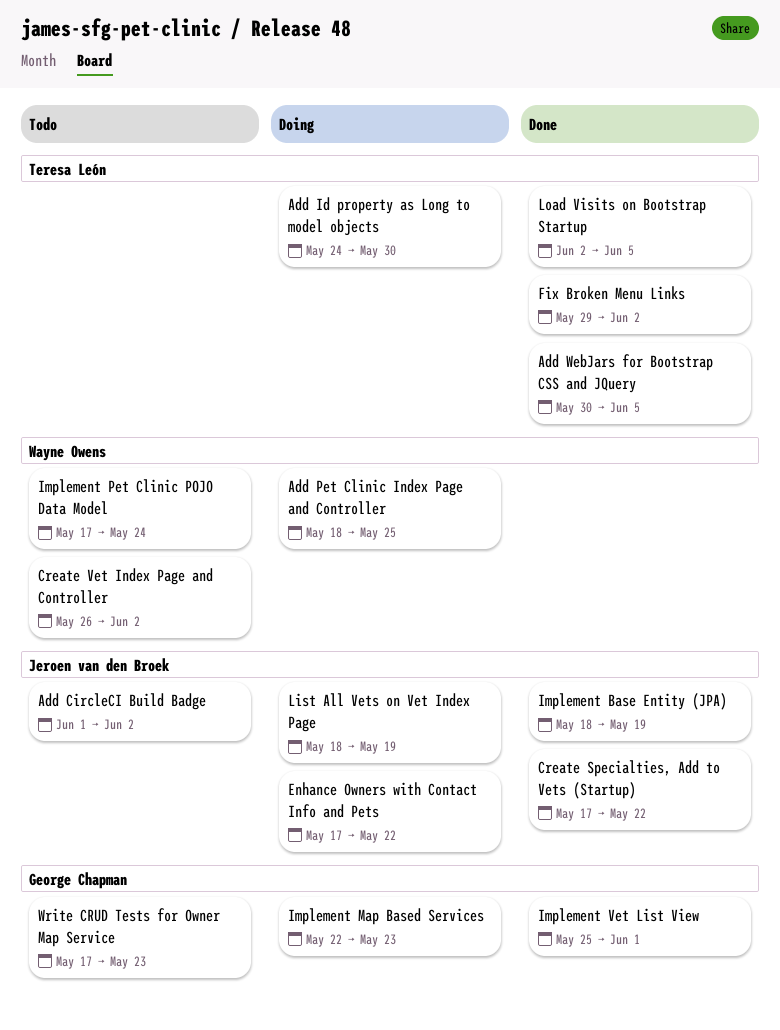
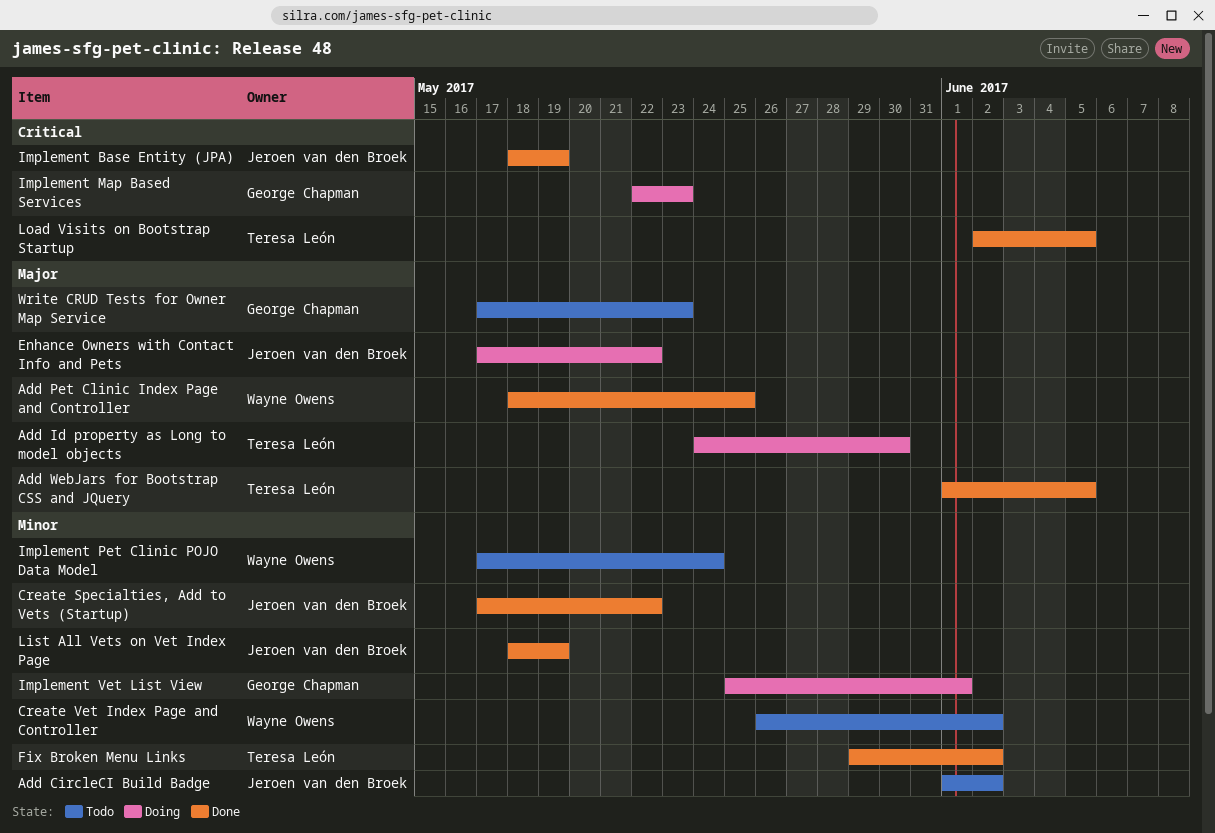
Add Pet Clinic Index Page and Controller, status: Doing -> Done
Add WebJars for Bootstrap CSS and JQuery, start: May 30 -> Jun 1
Implement Vet List View, status: Done -> Doing
List All Vets on Vet Index Page, status: Doing -> Done

